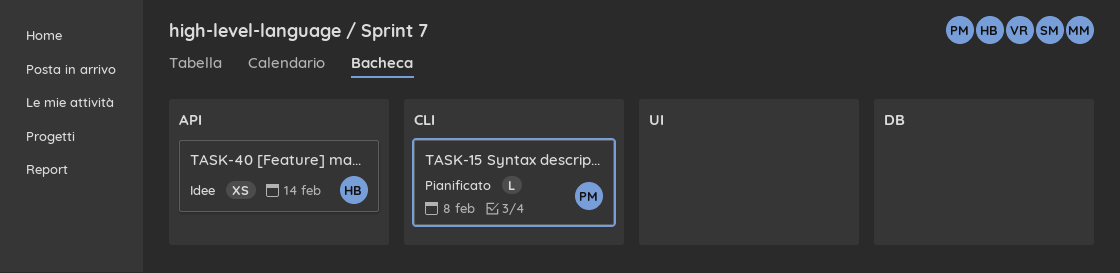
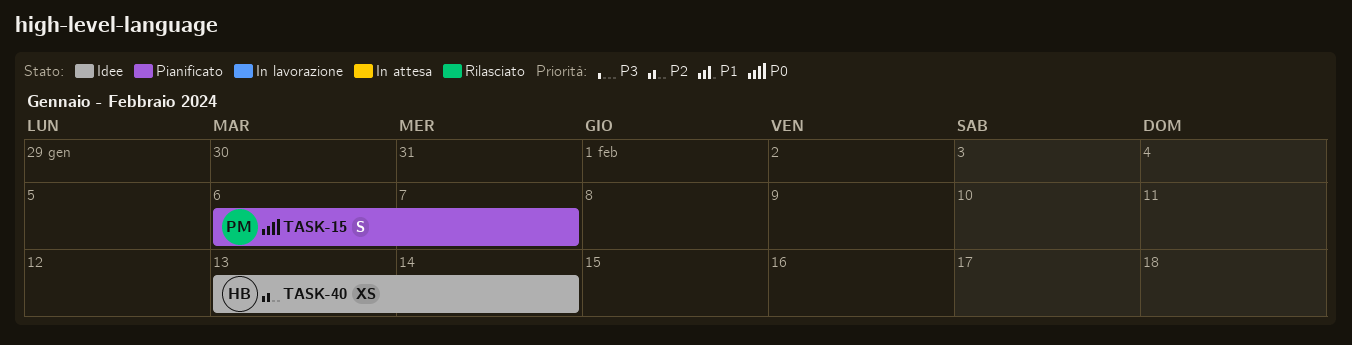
TASK-15, estimate: L -> S
TASK-15, due: Feb 8 -> Feb 7

